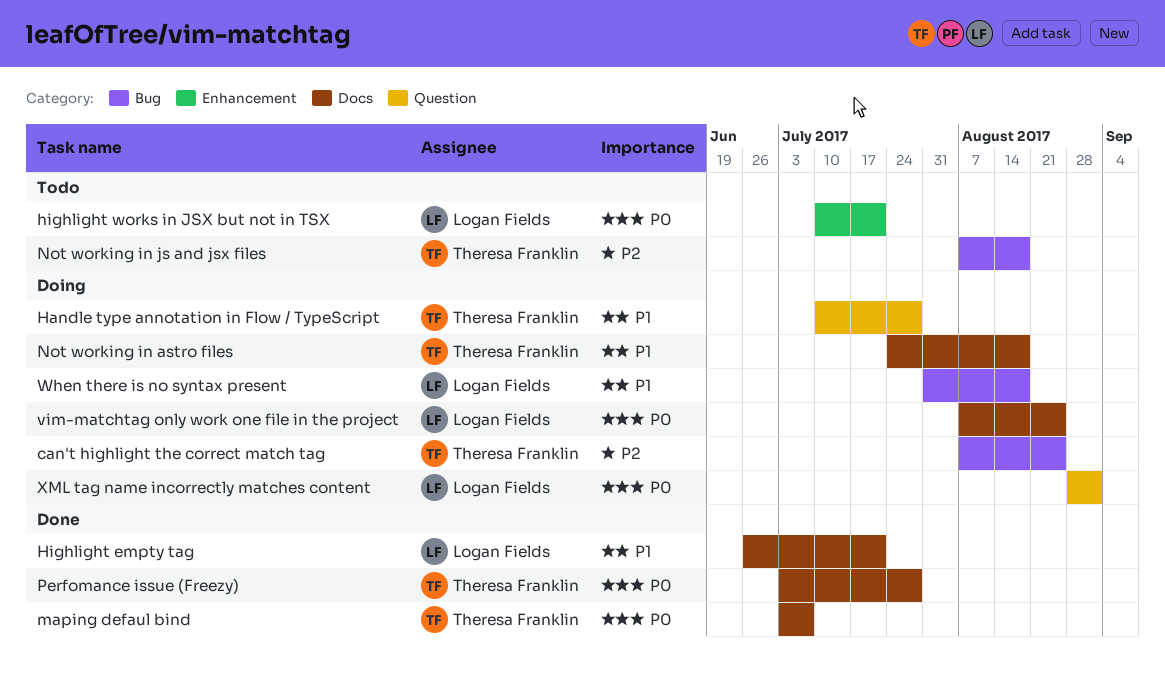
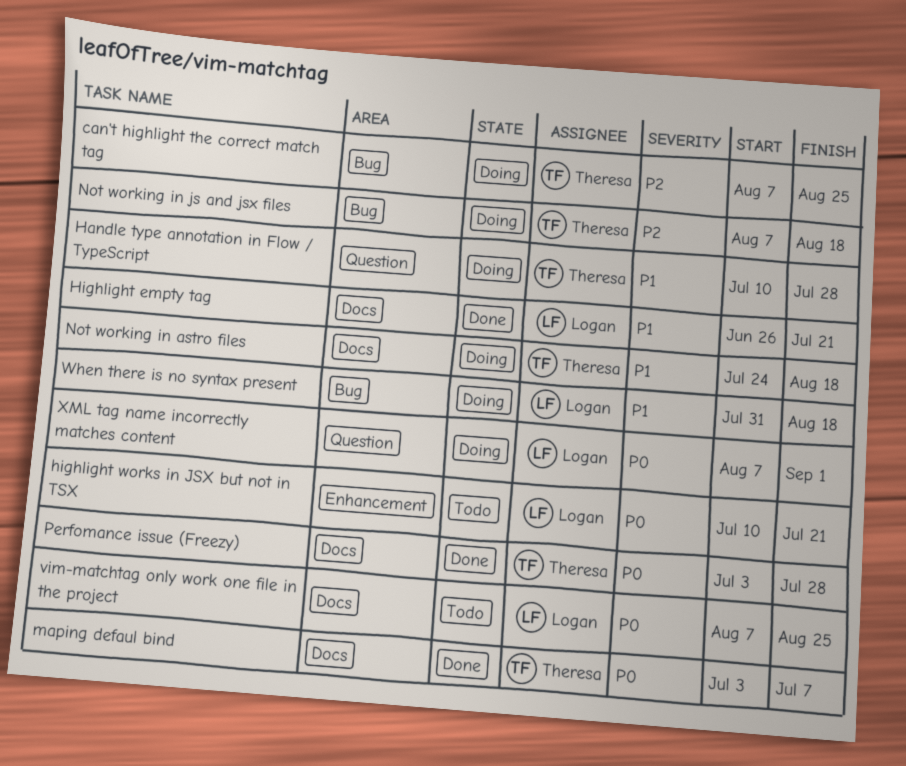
Not working in js and jsx files, status: Todo -> Doing
vim-matchtag only work one file in the project, status: Doing -> Todo
XML tag name incorrectly matches content, start: Aug 28 -> Aug 7

